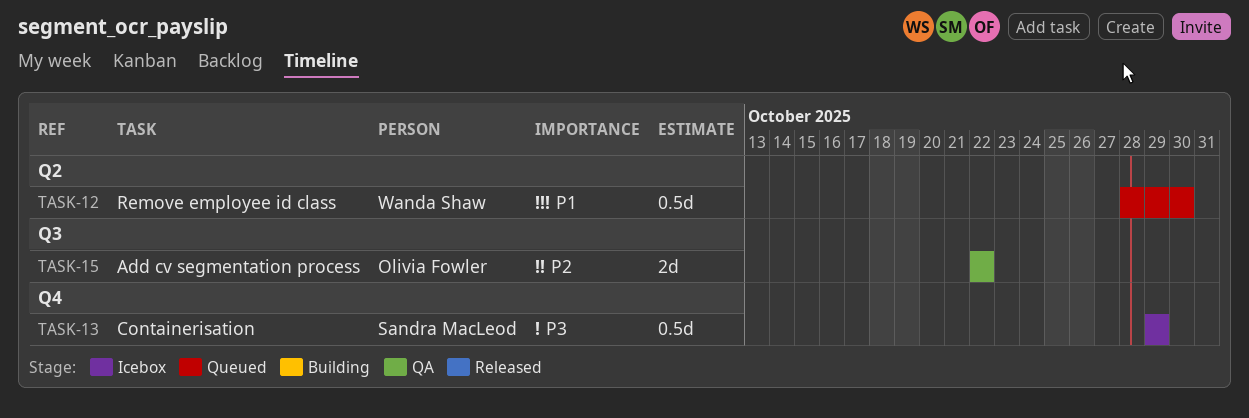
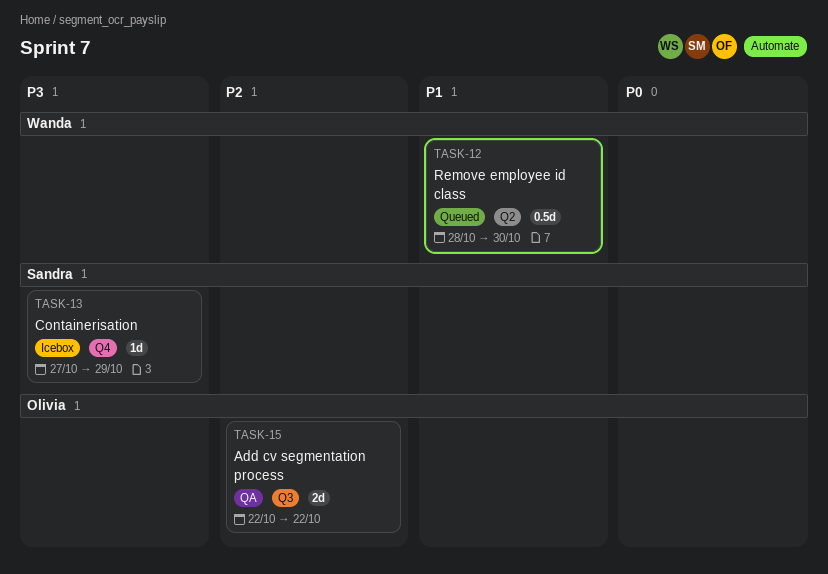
TASK-13, estimate: 0.5d -> 1d
TASK-13, start: Oct 29 -> Oct 27

